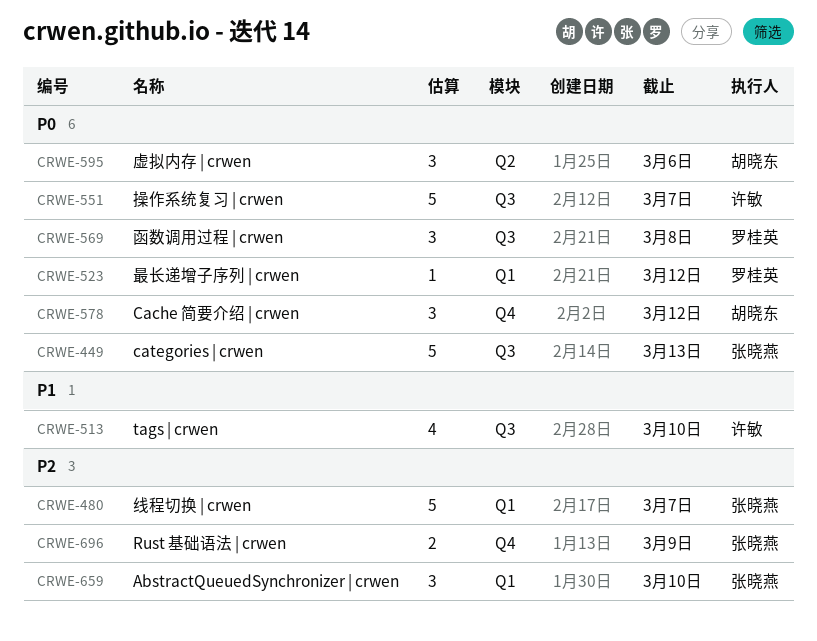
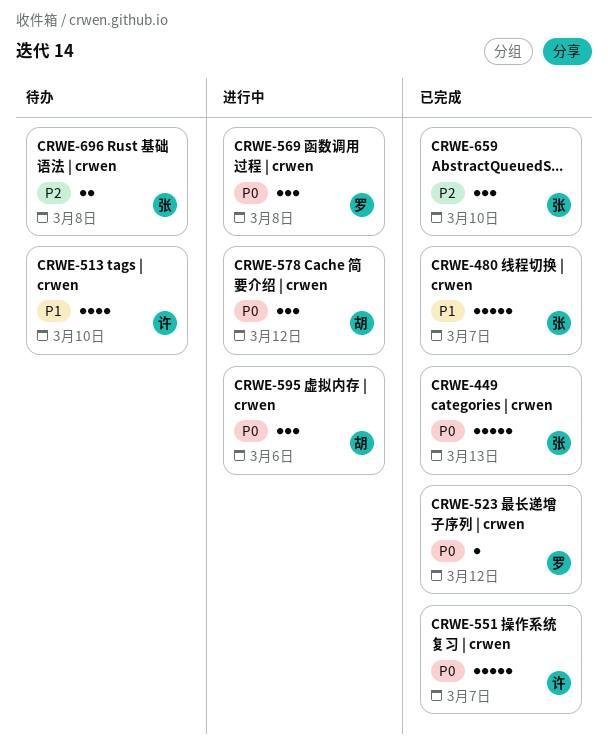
CRWE-480, priority: P2 -> P1
CRWE-696, due: Mar 9 -> Mar 8

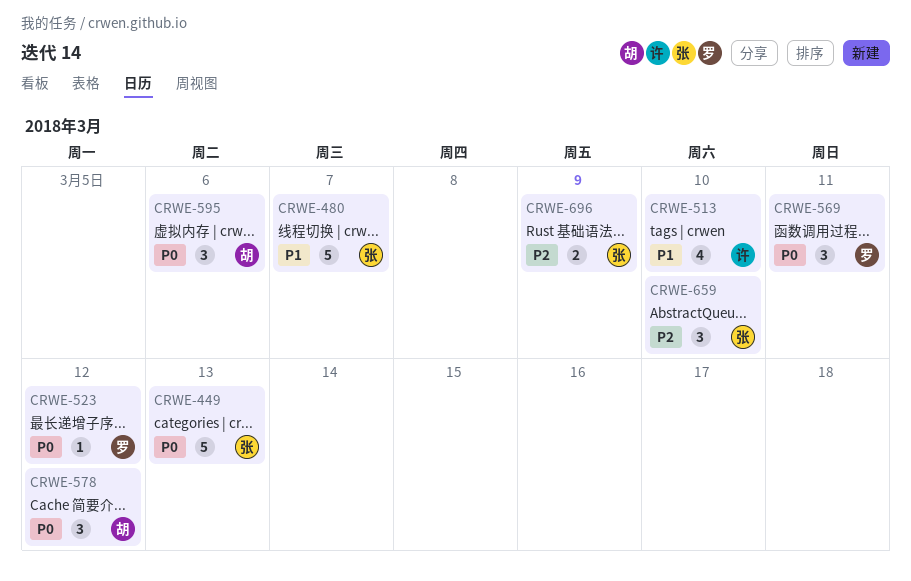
CRWE-551: present -> none
CRWE-569, due: Mar 8 -> Mar 11
CRWE-696, due: Mar 8 -> Mar 9

